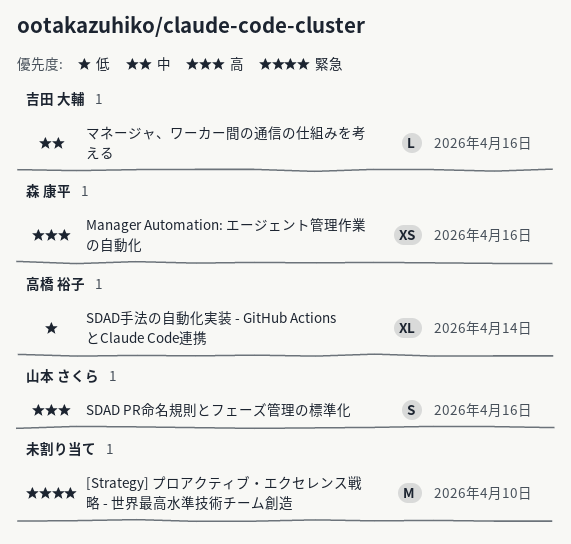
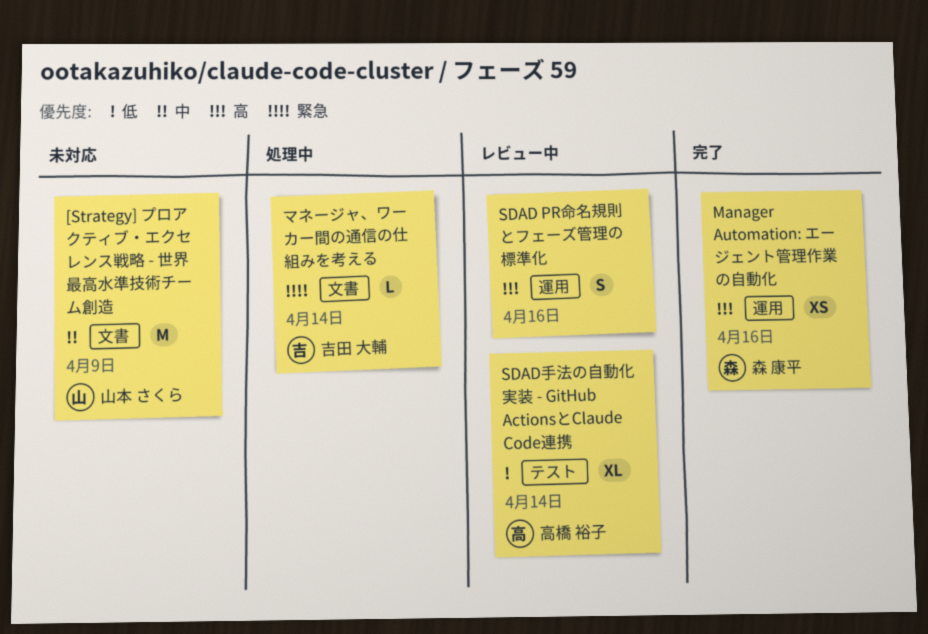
[Strategy] プロアクティブ・エクセレンス戦略 - 世界最高水準技術チーム創造, owner: none -> 山本 さくら
[Strategy] プロアクティブ・エクセレンス戦略 - 世界最高水準技術チーム創造, priority: 緊急 -> 中
[Strategy] プロアクティブ・エクセレンス戦略 - 世界最高水準技術チーム創造, due: Apr 10 -> Apr 9
SDAD PR命名規則とフェーズ管理の標準化, owner: 山本 さくら -> none
マネージャ、ワーカー間の通信の仕組みを考える, priority: 中 -> 緊急
マネージャ、ワーカー間の通信の仕組みを考える, due: Apr 16 -> Apr 14

